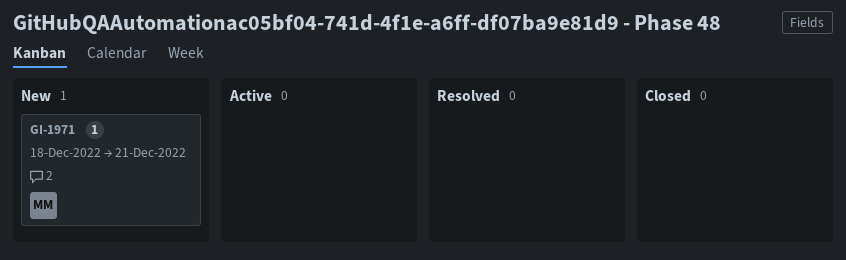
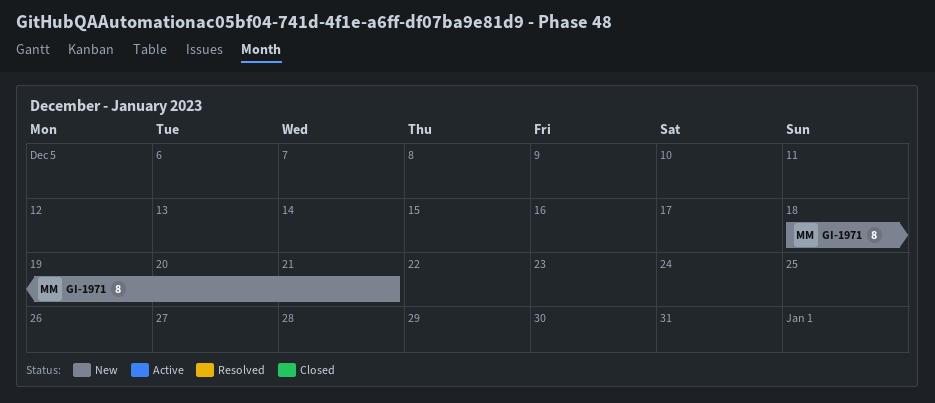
GI-1971, estimate: 1 -> 8

